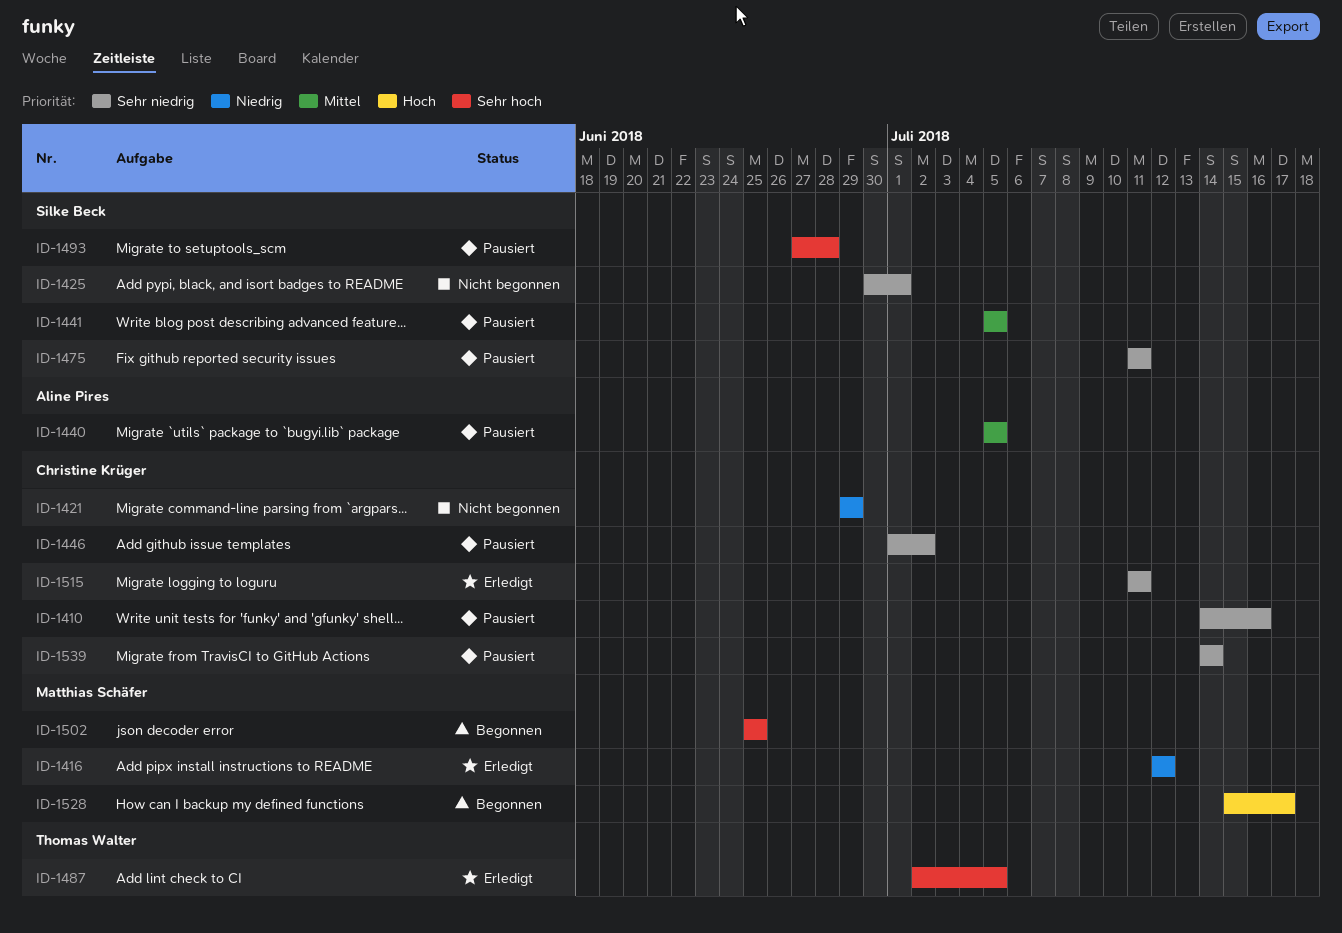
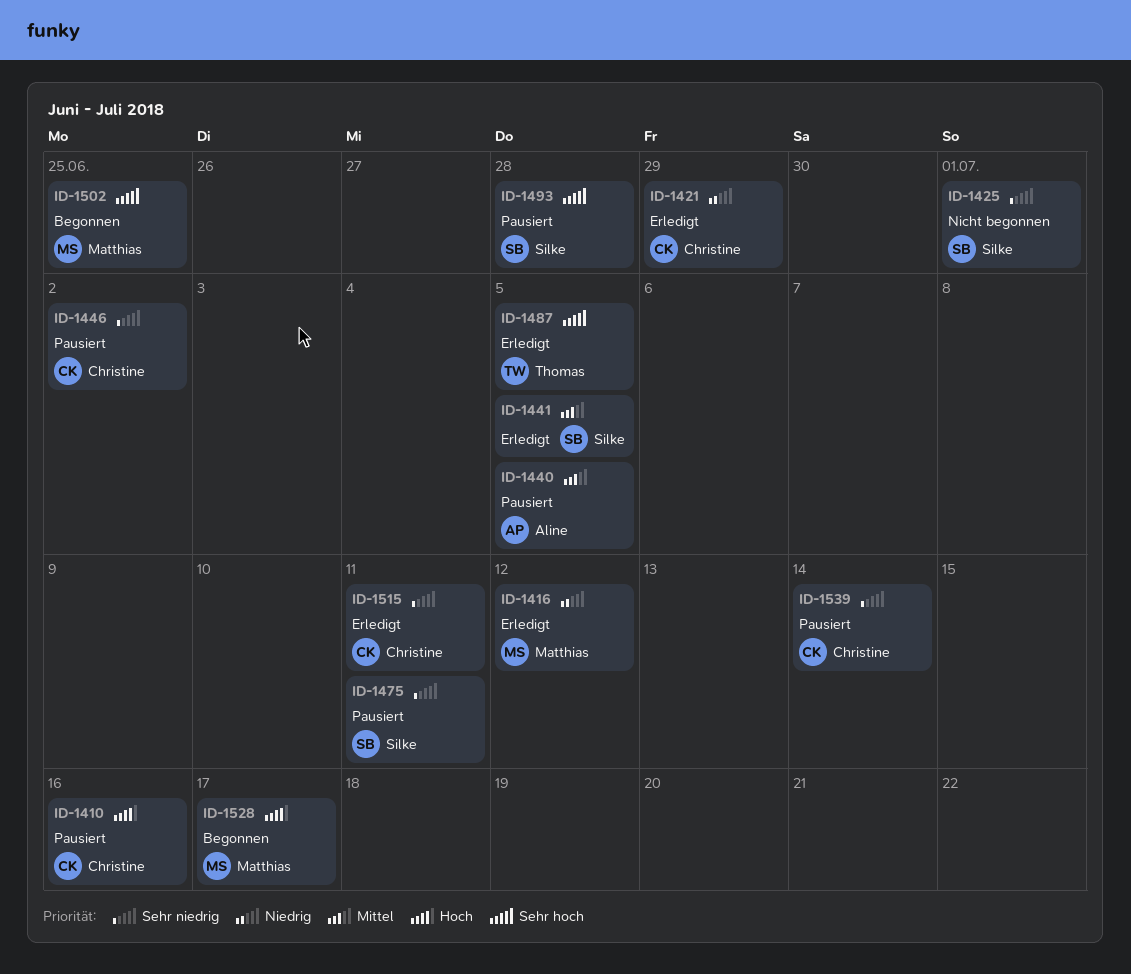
ID-1410, priority: Sehr niedrig -> Hoch
ID-1421, status: Nicht begonnen -> Erledigt
ID-1441, status: Pausiert -> Erledigt

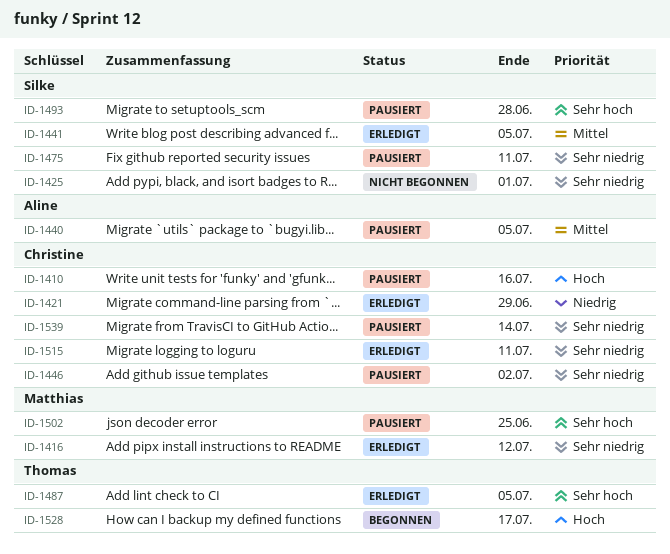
ID-1416, priority: Niedrig -> Sehr niedrig
ID-1502, status: Begonnen -> Pausiert
ID-1528, owner: Matthias -> Thomas

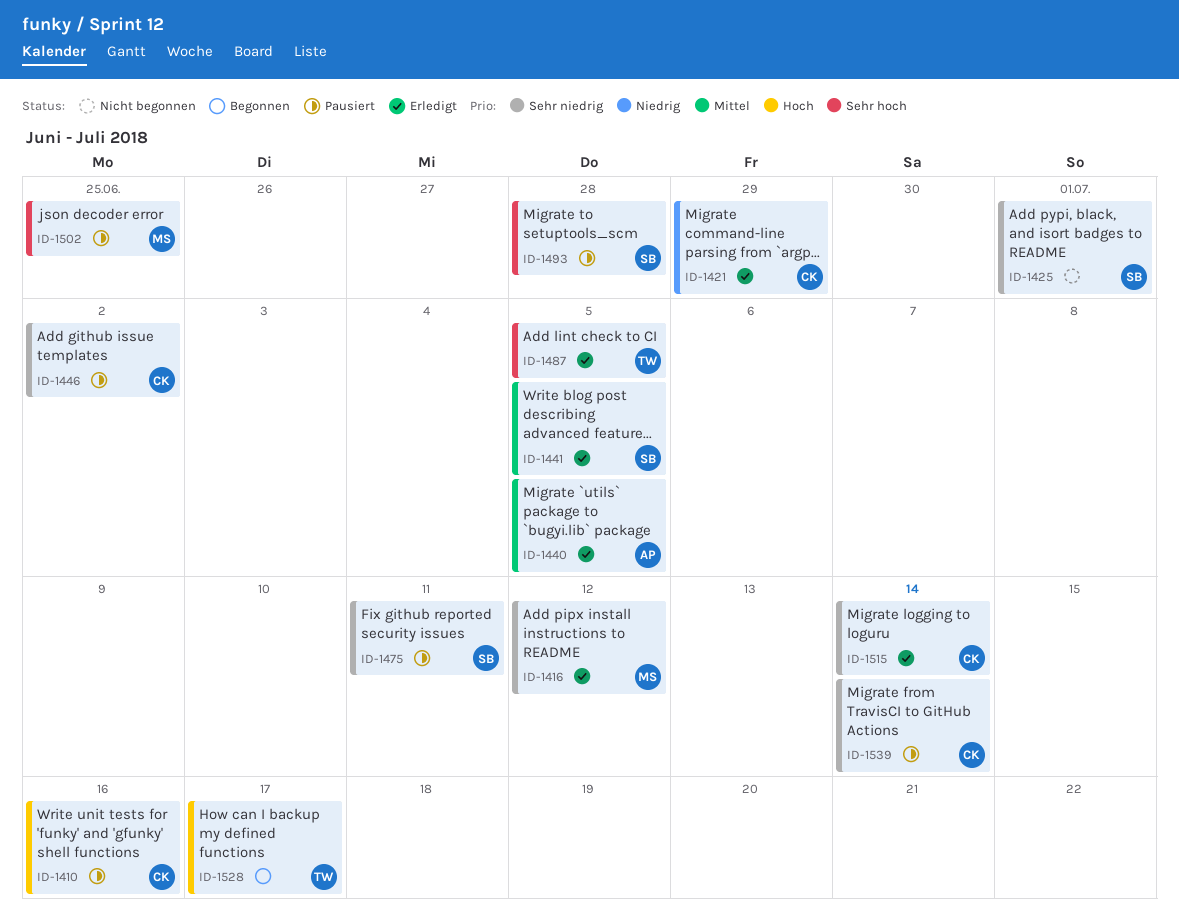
ID-1440, status: Pausiert -> Erledigt
ID-1515, due: Jul 11 -> Jul 14

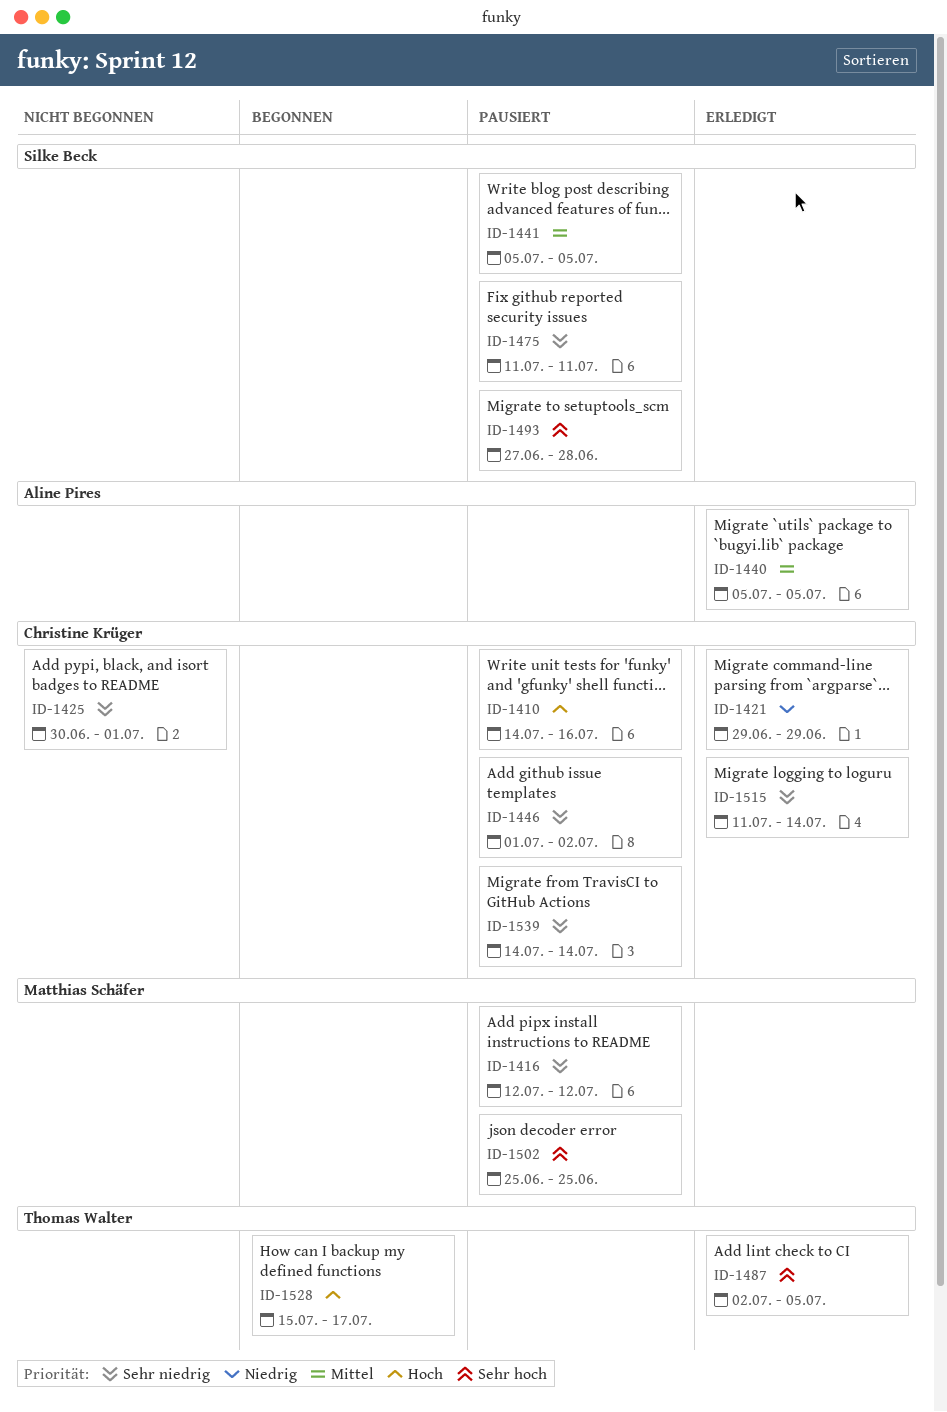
ID-1416, status: Erledigt -> Pausiert
ID-1425, owner: Silke Beck -> Christine Krüger
ID-1441, status: Erledigt -> Pausiert

